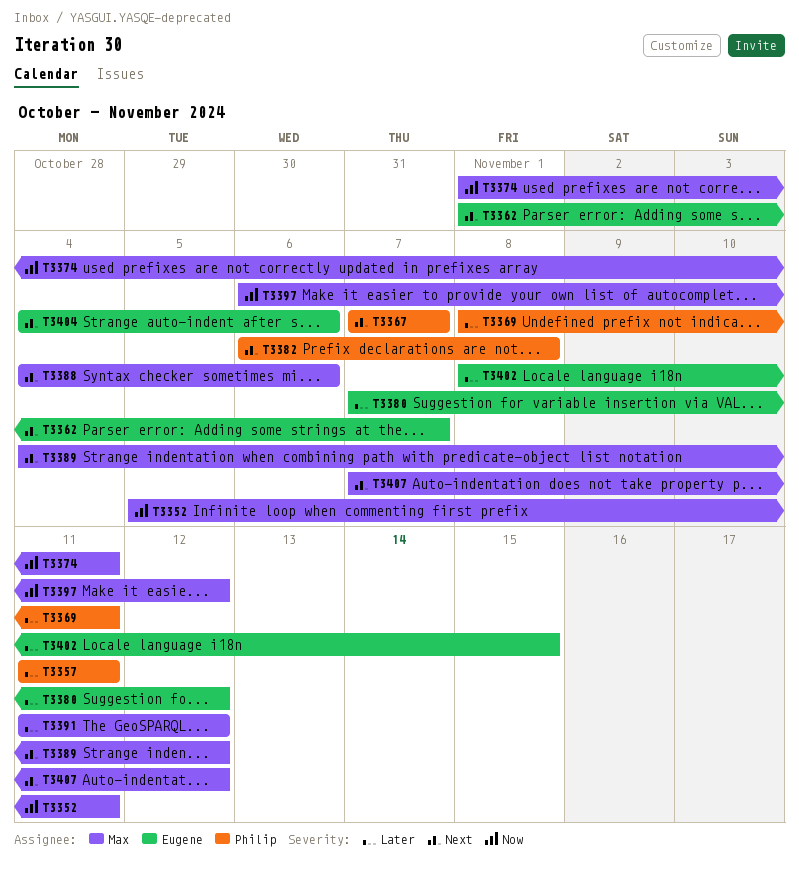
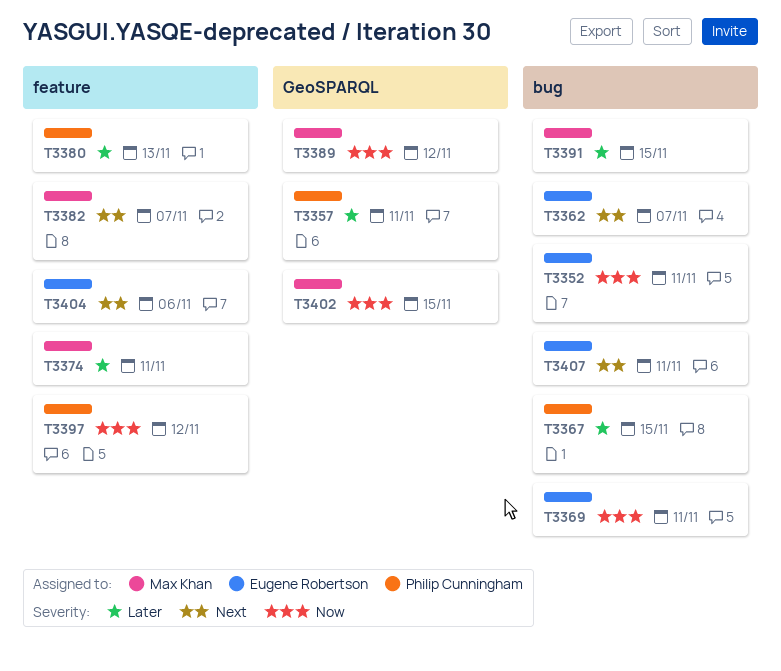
T3352, owner: Max Khan -> Eugene Robertson
T3367, priority: Next -> Later
T3367, due: Nov 7 -> Nov 15
T3369, owner: Philip Cunningham -> Eugene Robertson
T3369, priority: Later -> Now
T3374, priority: Now -> Later
T3380, owner: Eugene Robertson -> Philip Cunningham
T3380, due: Nov 12 -> Nov 13
T3382, owner: Philip Cunningham -> Max Khan
T3382, due: Nov 8 -> Nov 7
T3388: present -> none
T3389, priority: Next -> Now
T3391, due: Nov 12 -> Nov 15
T3397, owner: Max Khan -> Philip Cunningham
T3402, owner: Eugene Robertson -> Max Khan
T3402, priority: Later -> Now
T3407, owner: Max Khan -> Eugene Robertson
T3407, due: Nov 12 -> Nov 11

